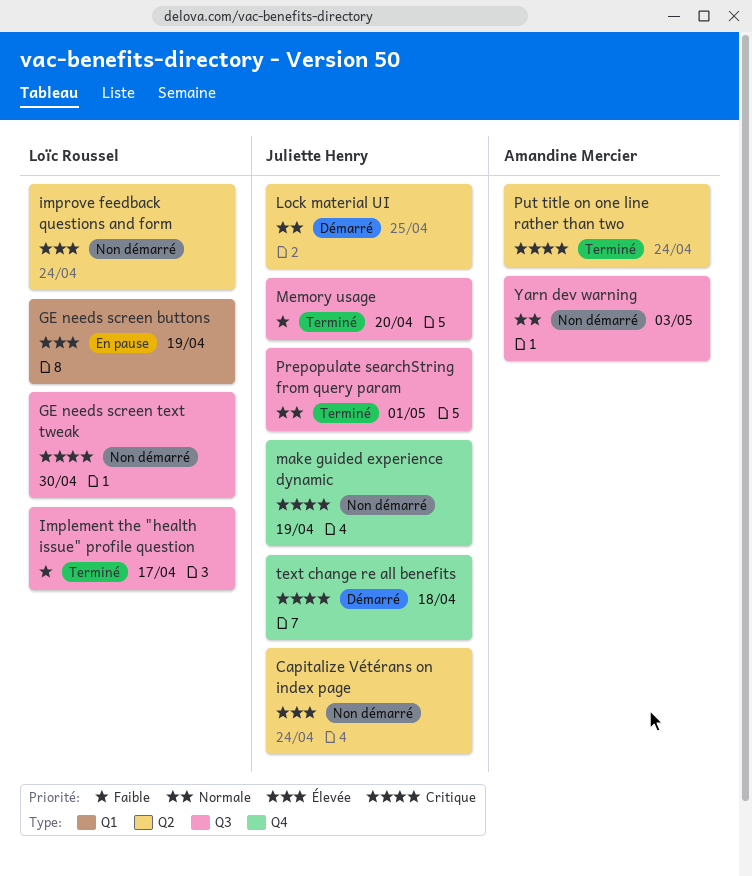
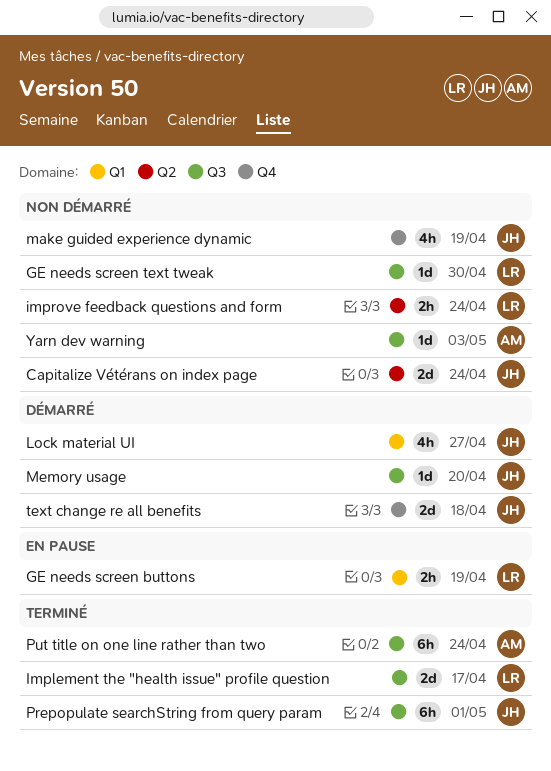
Lock material UI, label: Q2 -> Q1
Lock material UI, due: Apr 25 -> Apr 27
Memory usage, status: Terminé -> Démarré
Put title on one line rather than two, label: Q2 -> Q3

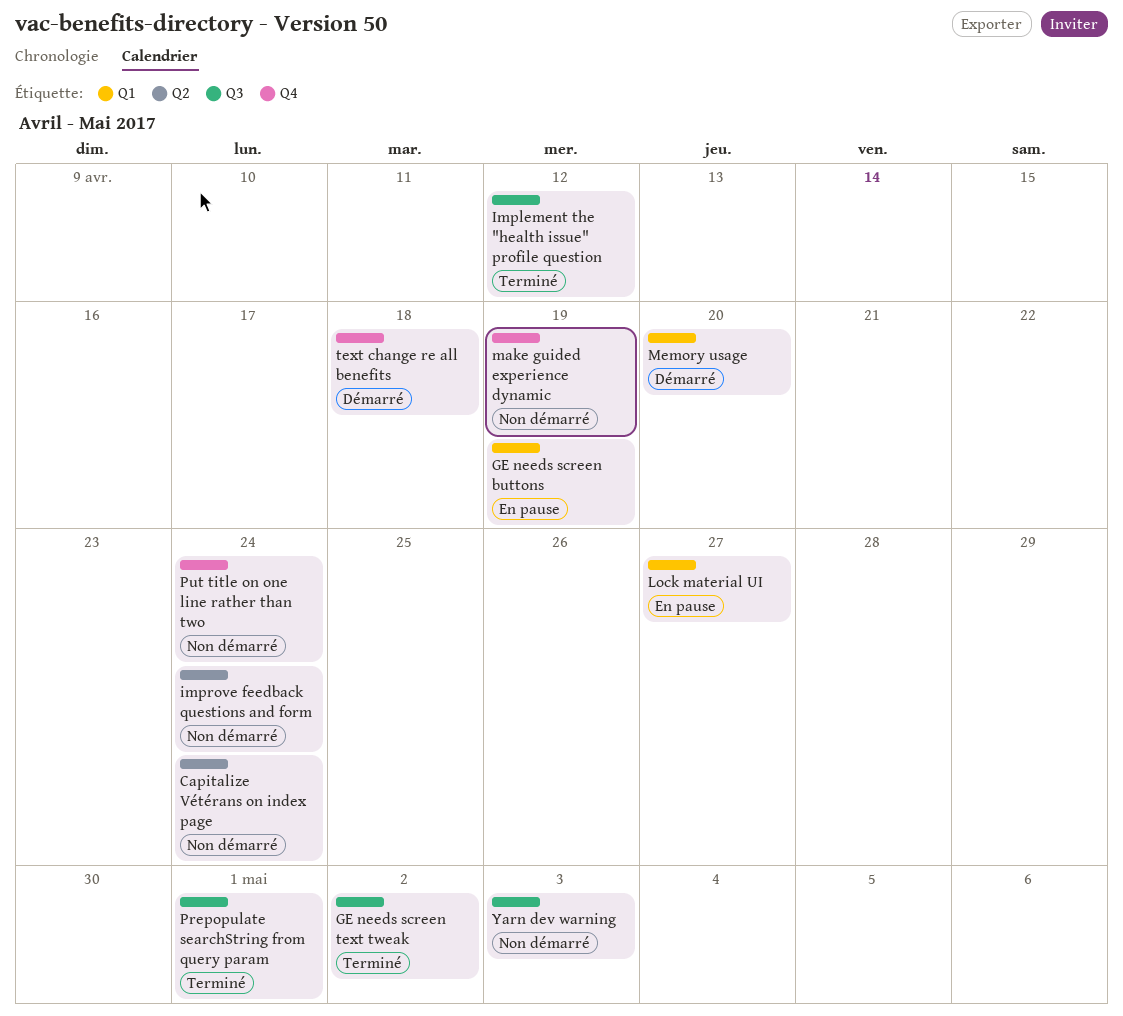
GE needs screen text tweak, status: Non démarré -> Terminé
GE needs screen text tweak, due: Apr 30 -> May 2
Implement the "health issue" profile question, due: Apr 17 -> Apr 12
Lock material UI, status: Démarré -> En pause
Memory usage, label: Q3 -> Q1
Put title on one line rather than two, status: Terminé -> Non démarré
Put title on one line rather than two, label: Q3 -> Q4

